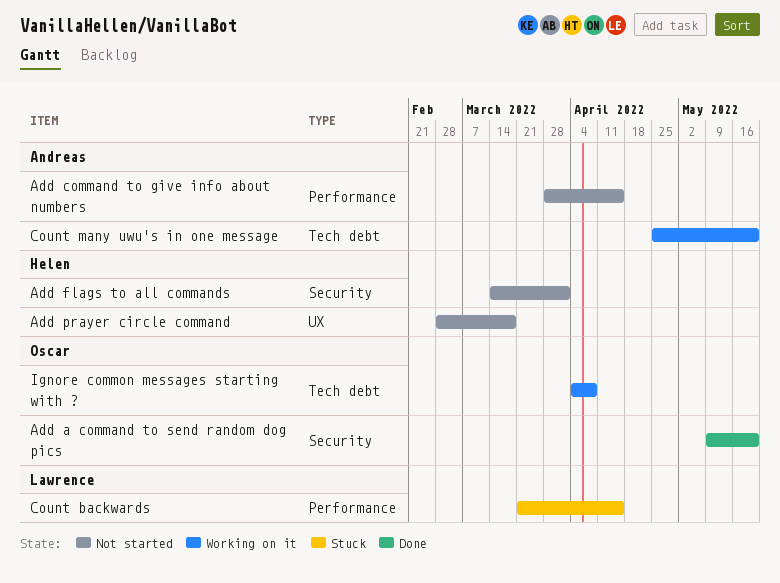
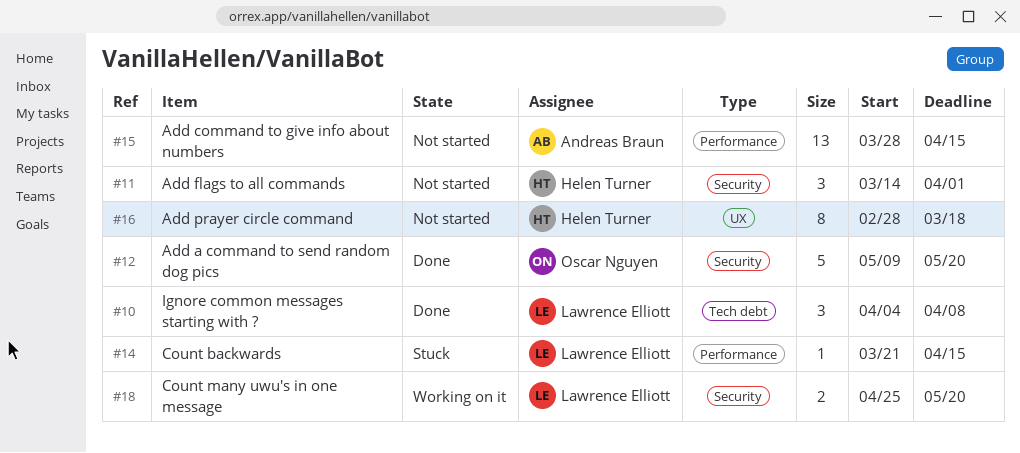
Count many uwu's in one message, owner: Andreas Braun -> Lawrence Elliott
Count many uwu's in one message, label: Tech debt -> Security
Ignore common messages starting with ?, status: Working on it -> Done
Ignore common messages starting with ?, owner: Oscar Nguyen -> Lawrence Elliott

